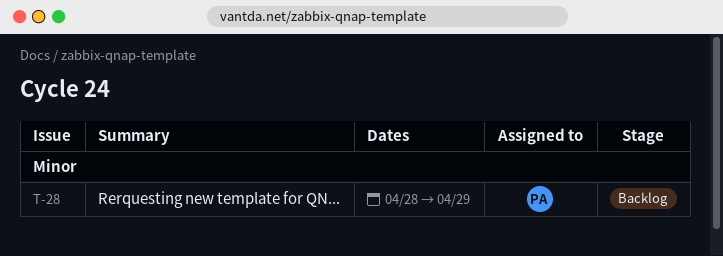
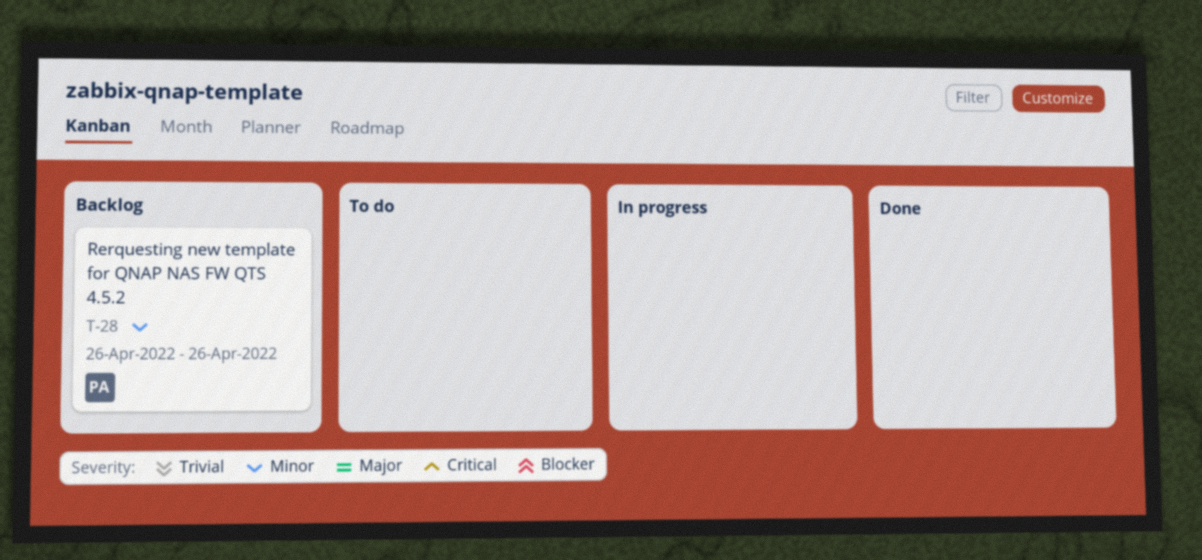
T-28, start: Apr 28 -> Apr 26
T-28, due: Apr 29 -> Apr 26

